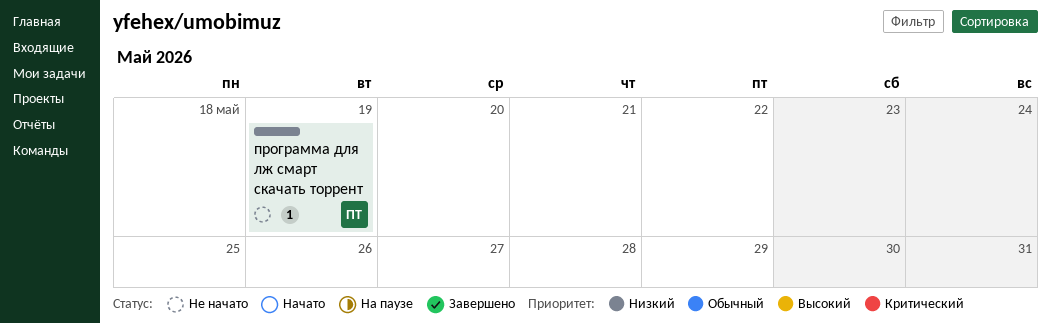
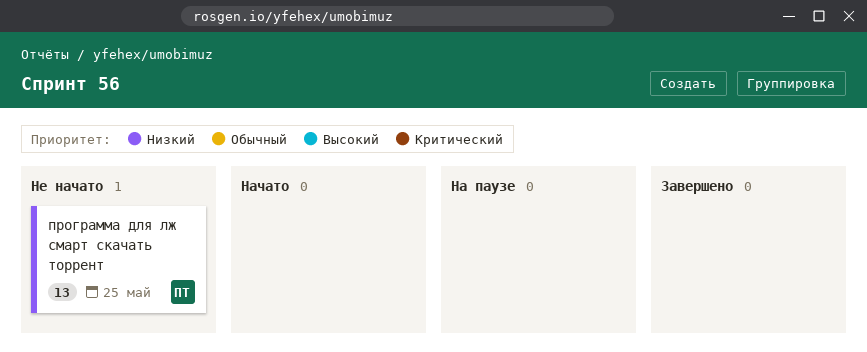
программа для лж смарт скачать торрент, estimate: 1 -> 13
программа для лж смарт скачать торрент, due: May 19 -> May 25

